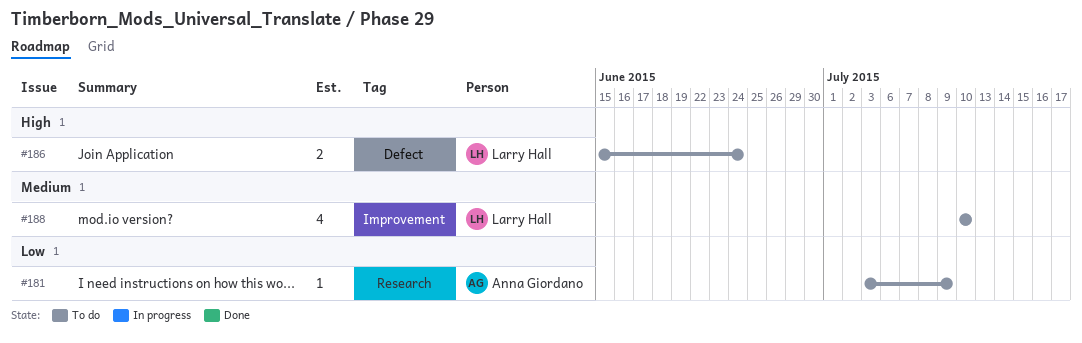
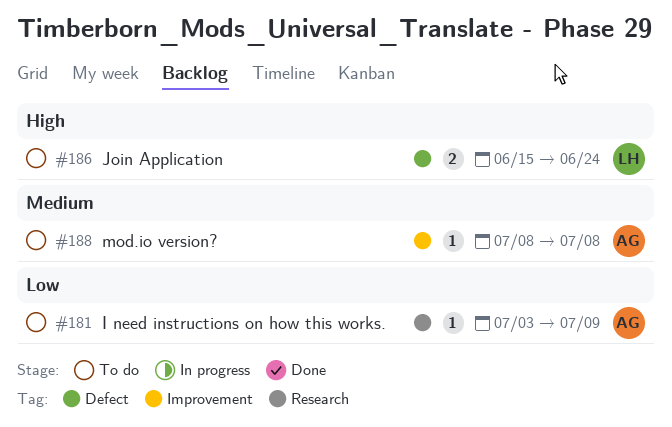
#188, owner: Larry Hall -> Anna Giordano
#188, estimate: 4 -> 1
#188, start: Jul 10 -> Jul 8
#188, due: Jul 10 -> Jul 8

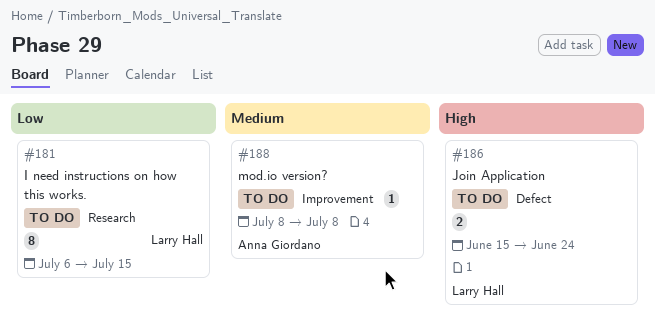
#181, owner: Anna Giordano -> Larry Hall
#181, estimate: 1 -> 8
#181, start: Jul 3 -> Jul 6
#181, due: Jul 9 -> Jul 15

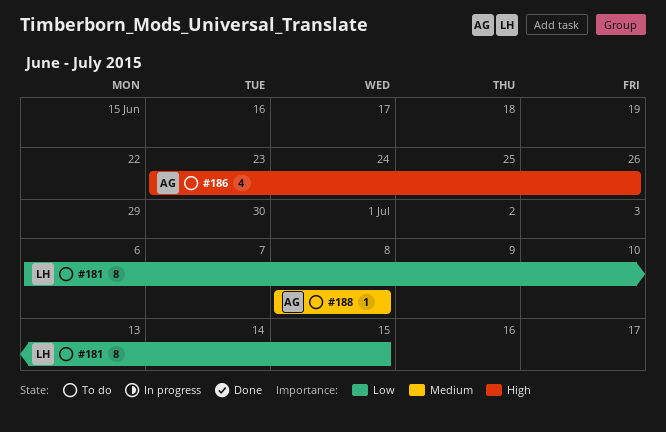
#186, owner: Larry Hall -> Anna Giordano
#186, estimate: 2 -> 4
#186, start: Jun 15 -> Jun 23
#186, due: Jun 24 -> Jun 26

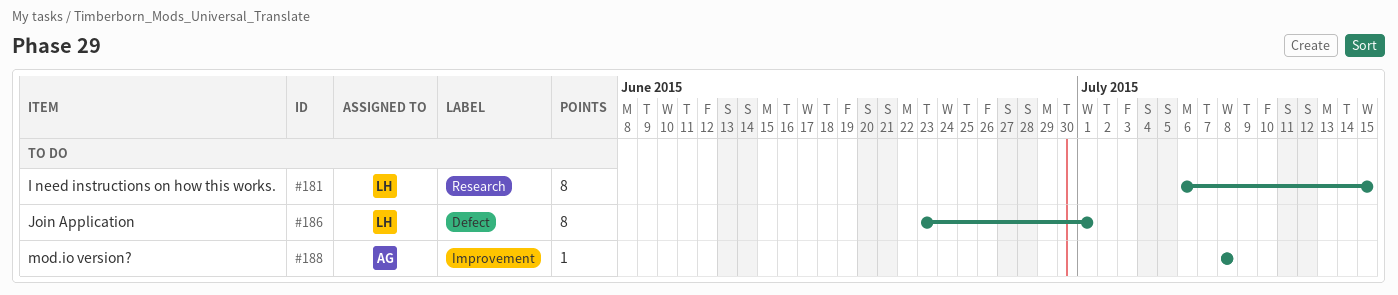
#186, owner: AG -> LH
#186, estimate: 4 -> 8
#186, due: Jun 26 -> Jul 1

